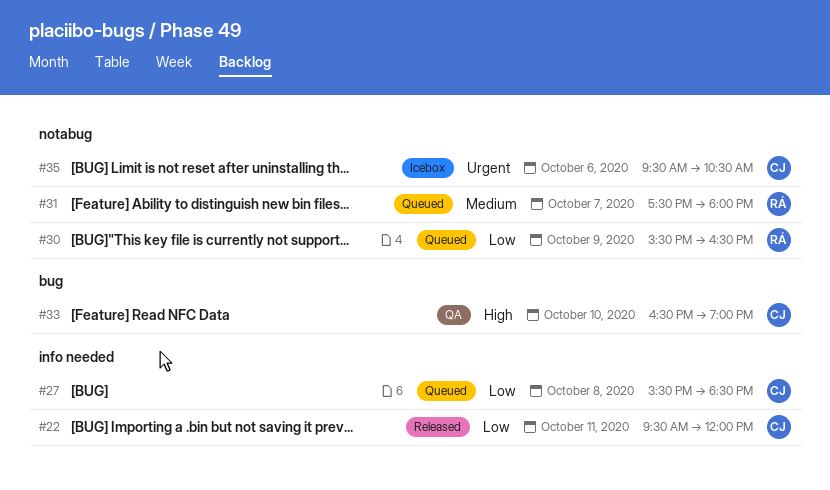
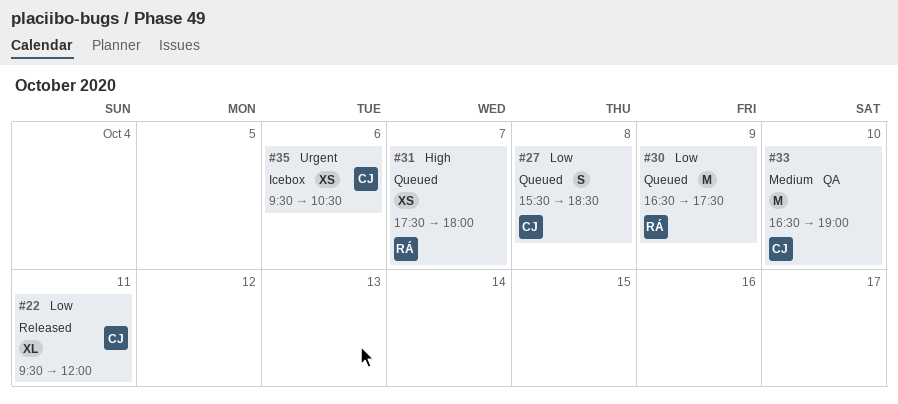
#30, begins: 15:30 -> 16:30
#30, ends: 16:30 -> 17:30
#31, priority: Medium -> High
#33, priority: High -> Medium

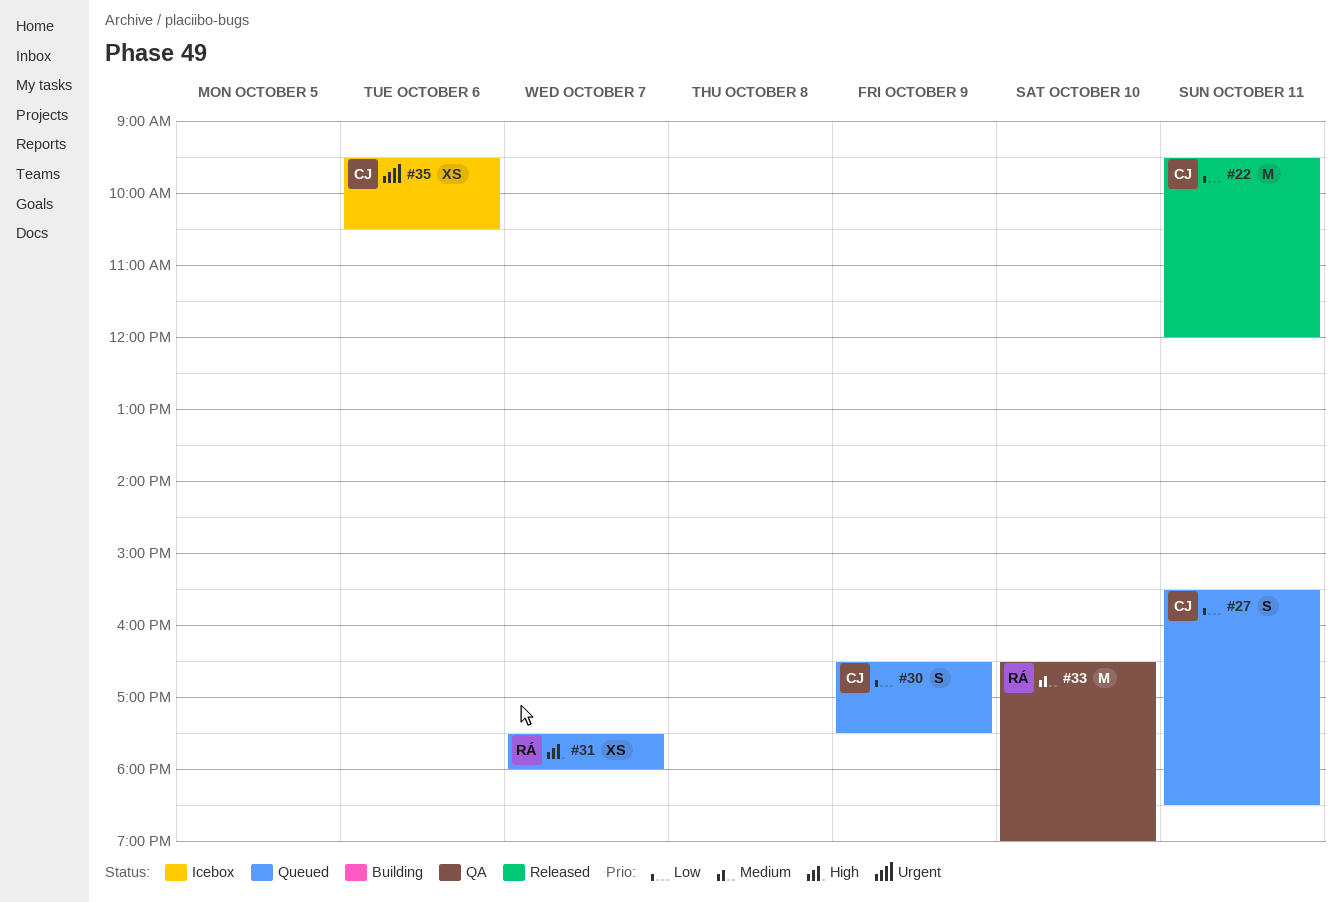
#22, estimate: XL -> M
#27, day: Oct 8 -> Oct 11
#30, owner: RÁ -> CJ
#30, estimate: M -> S
#33, owner: CJ -> RÁ

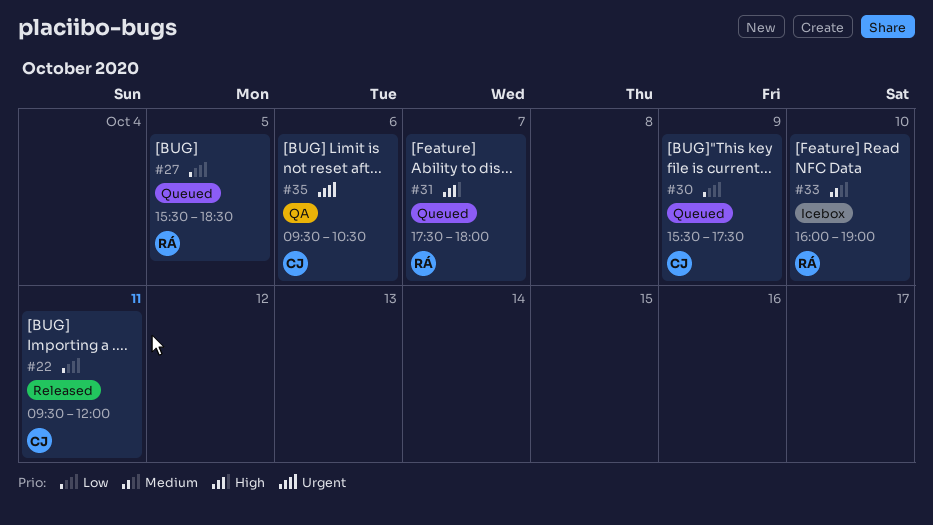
#27, owner: CJ -> RÁ
#27, day: Oct 11 -> Oct 5
#30, begins: 16:30 -> 15:30
#33, status: QA -> Icebox
#33, begins: 16:30 -> 16:00
#35, status: Icebox -> QA

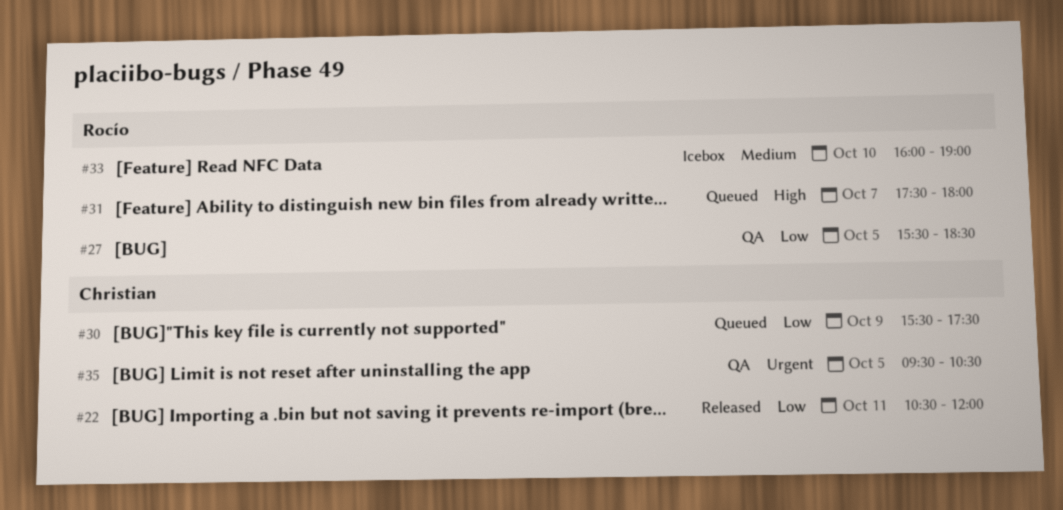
#22, begins: 09:30 -> 10:30
#27, status: Queued -> QA
#35, day: Oct 6 -> Oct 5

